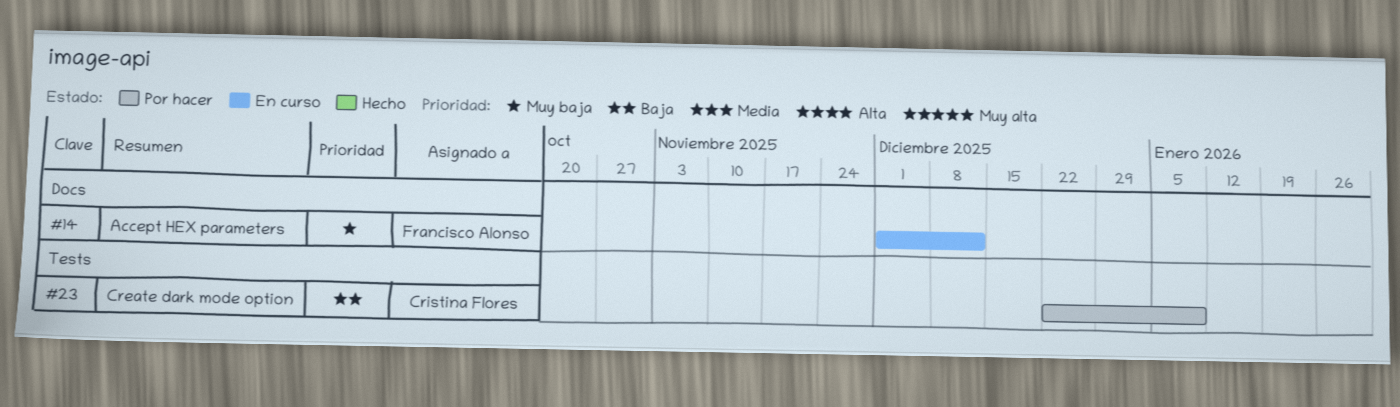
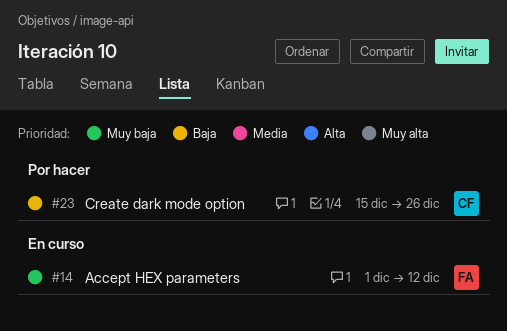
#23, start: Dec 22 -> Dec 15
#23, due: Jan 9 -> Dec 26

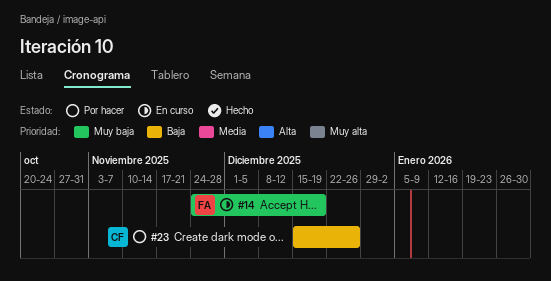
#14, start: Dec 1 -> Nov 24
#14, due: Dec 12 -> Dec 19

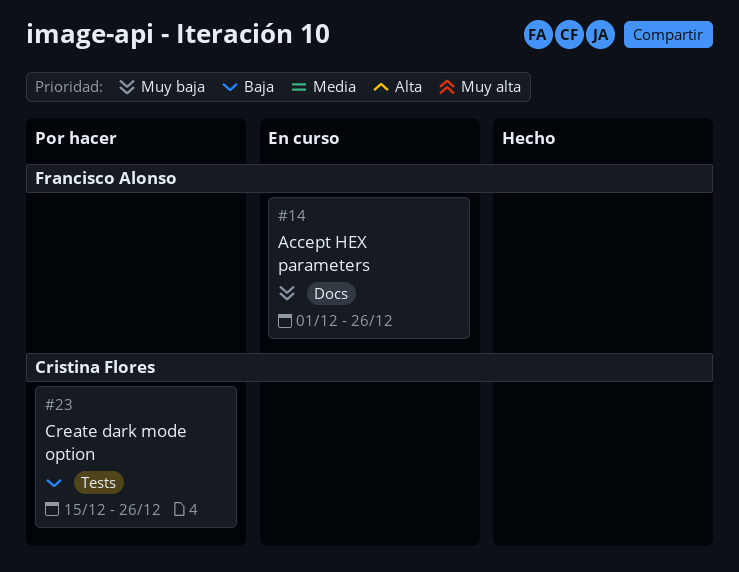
#14, start: Nov 24 -> Dec 1
#14, due: Dec 19 -> Dec 26

